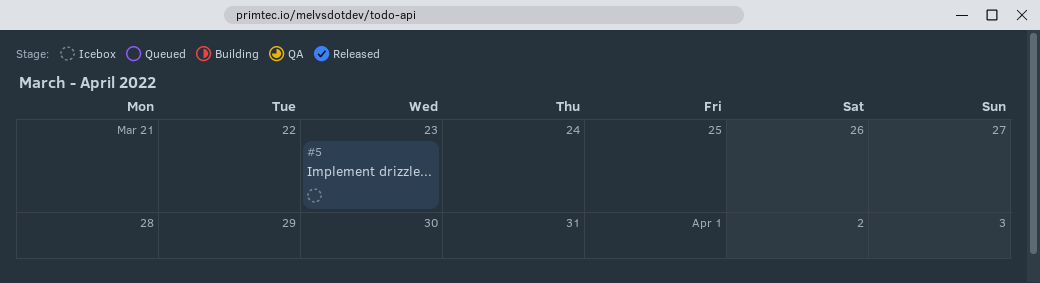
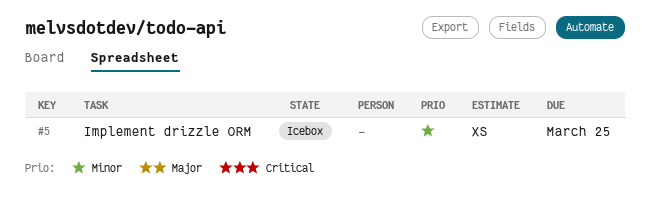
#5, due: Mar 23 -> Mar 25

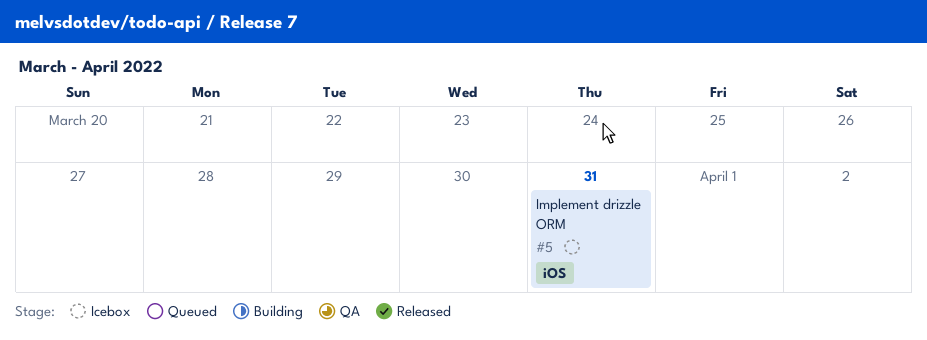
#5, due: Mar 25 -> Mar 31

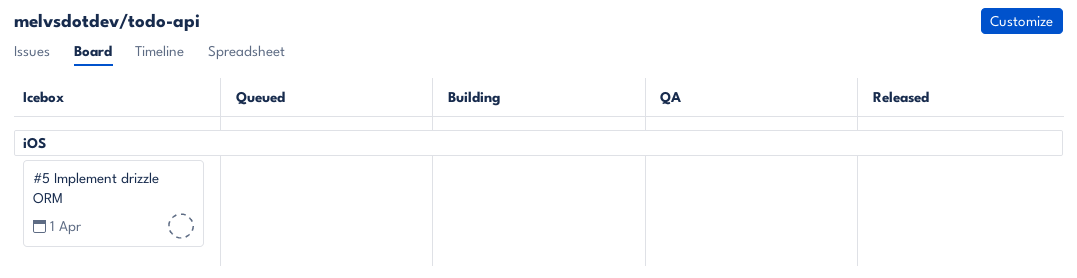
#5, due: Mar 31 -> Apr 1

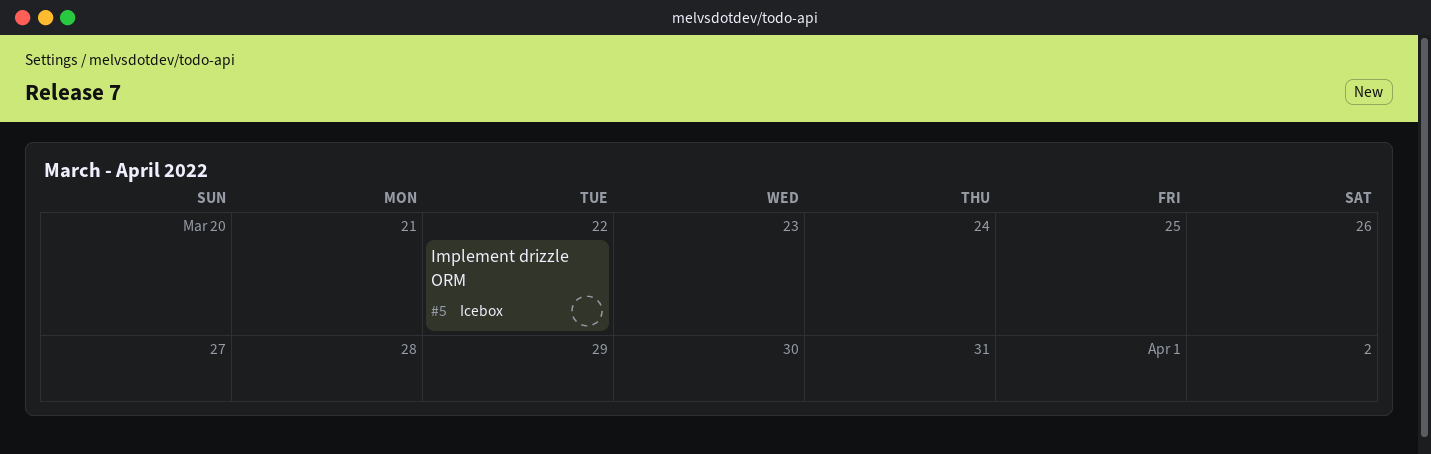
#5, due: Apr 1 -> Mar 22

